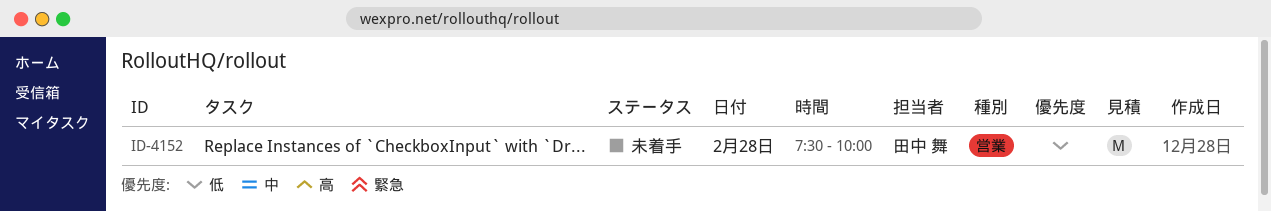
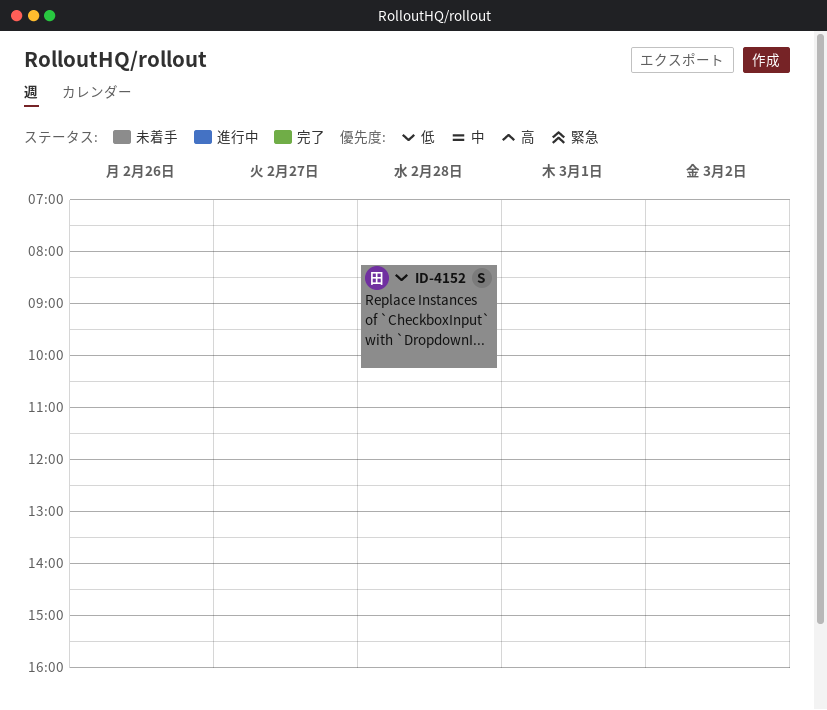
ID-4152, estimate: M -> S
ID-4152, begins: 07:30 -> 08:15
ID-4152, ends: 10:00 -> 10:15

